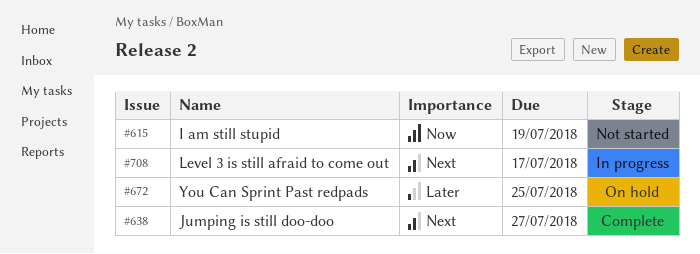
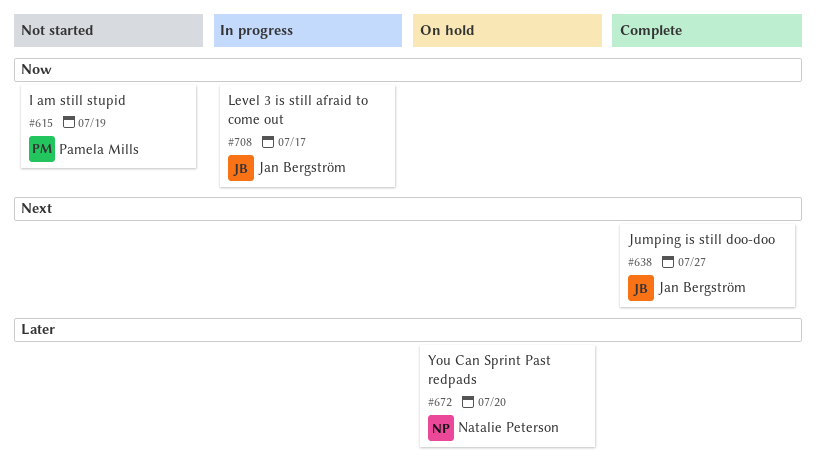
#672, due: Jul 25 -> Jul 20
#708, priority: Next -> Now

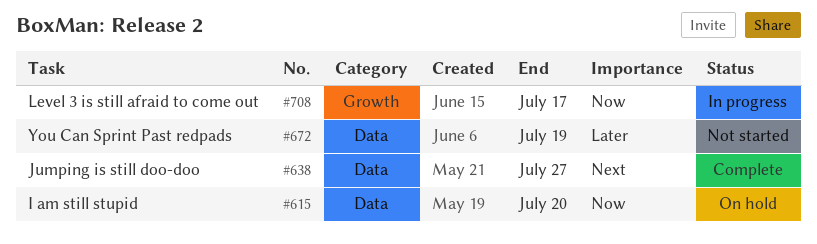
#615, status: Not started -> On hold
#615, due: Jul 19 -> Jul 20
#672, status: On hold -> Not started
#672, due: Jul 20 -> Jul 19

